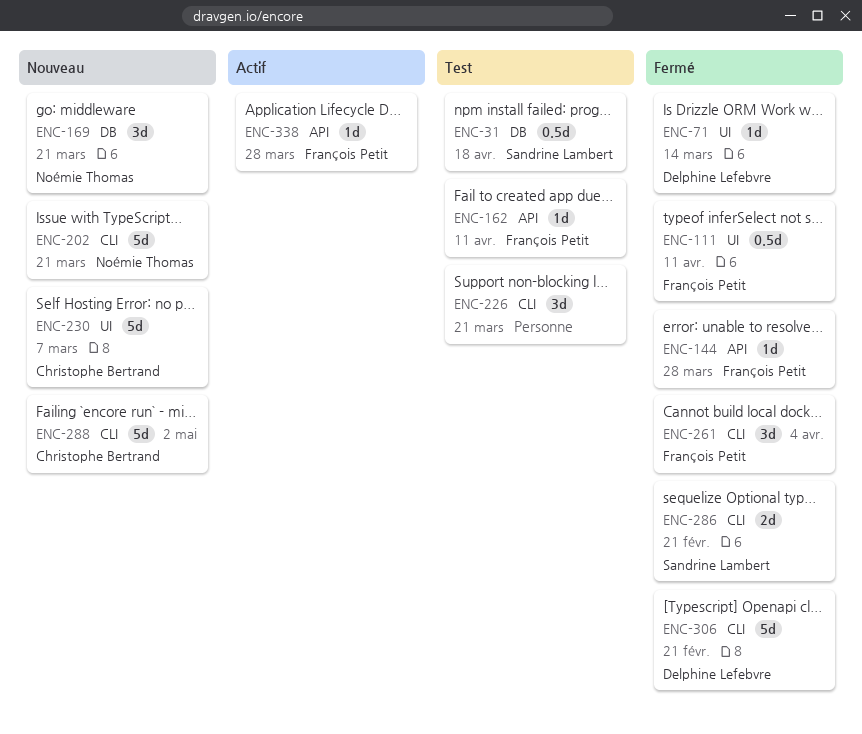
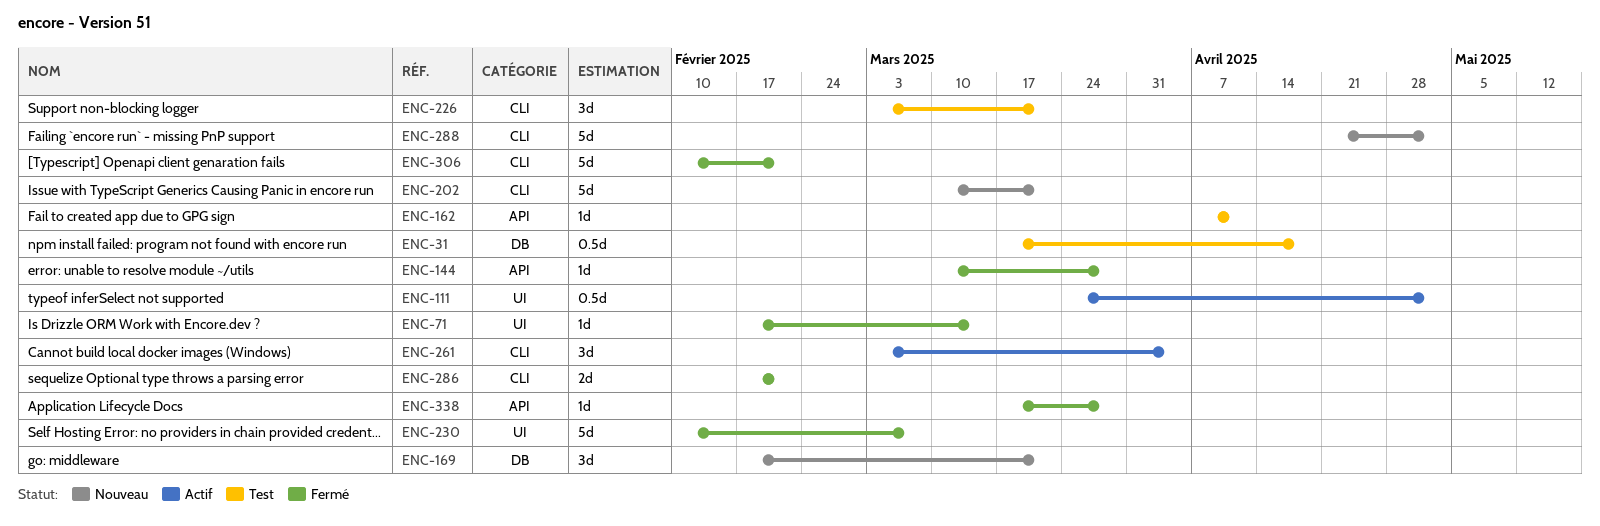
ENC-111, status: Fermé -> Actif
ENC-111, due: Apr 11 -> May 2
ENC-230, status: Nouveau -> Fermé
ENC-261, status: Fermé -> Actif
ENC-338, status: Actif -> Fermé

